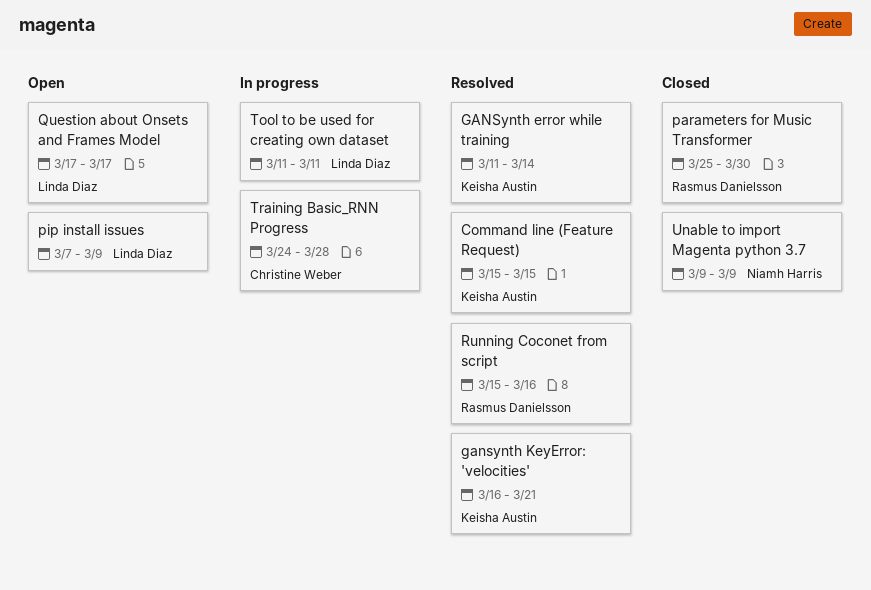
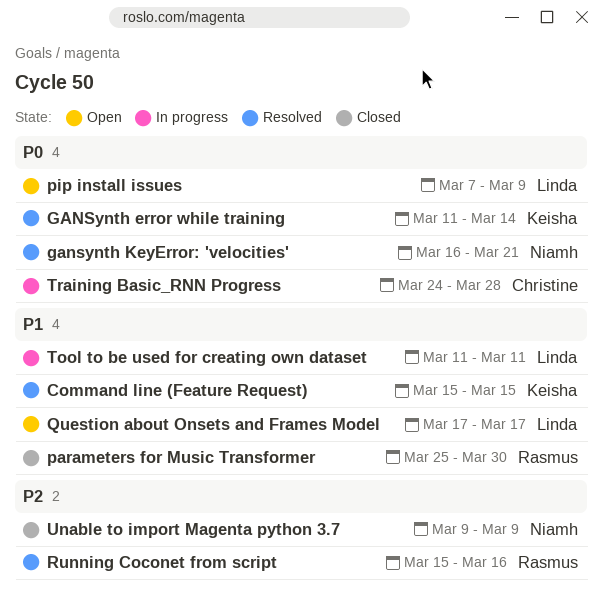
gansynth KeyError: 'velocities', owner: Keisha Austin -> Niamh Harris

